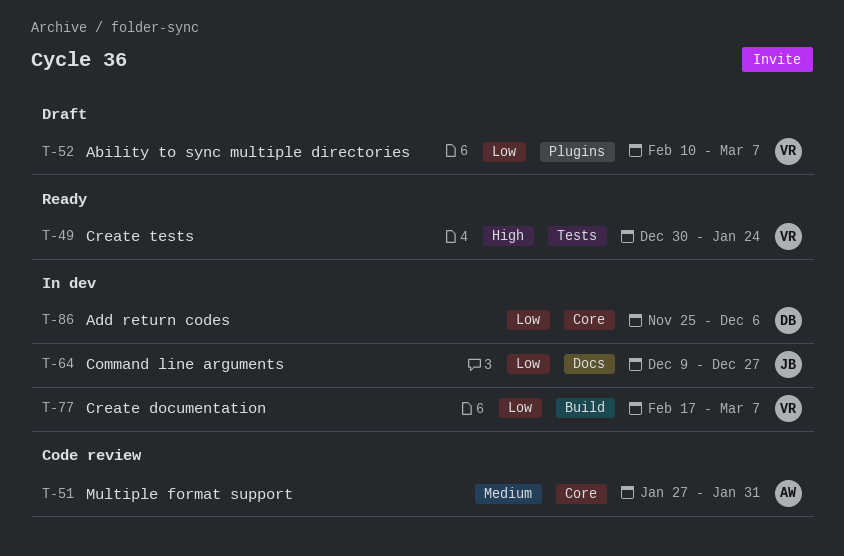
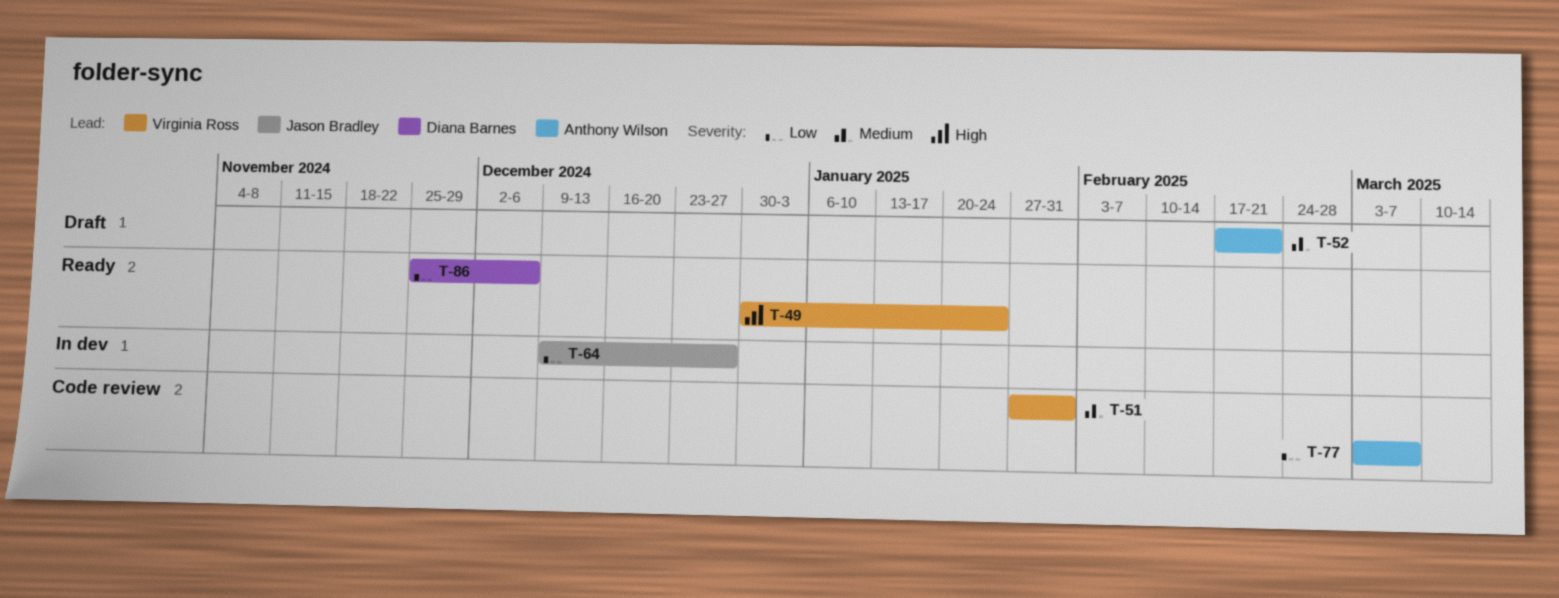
T-51, owner: Anthony Wilson -> Virginia Ross
T-52, owner: Virginia Ross -> Anthony Wilson
T-52, priority: Low -> Medium
T-52, start: Feb 10 -> Feb 17
T-52, due: Mar 7 -> Feb 21
T-77, status: In dev -> Code review
T-77, owner: Virginia Ross -> Anthony Wilson
T-77, start: Feb 17 -> Mar 3
T-86, status: In dev -> Ready

